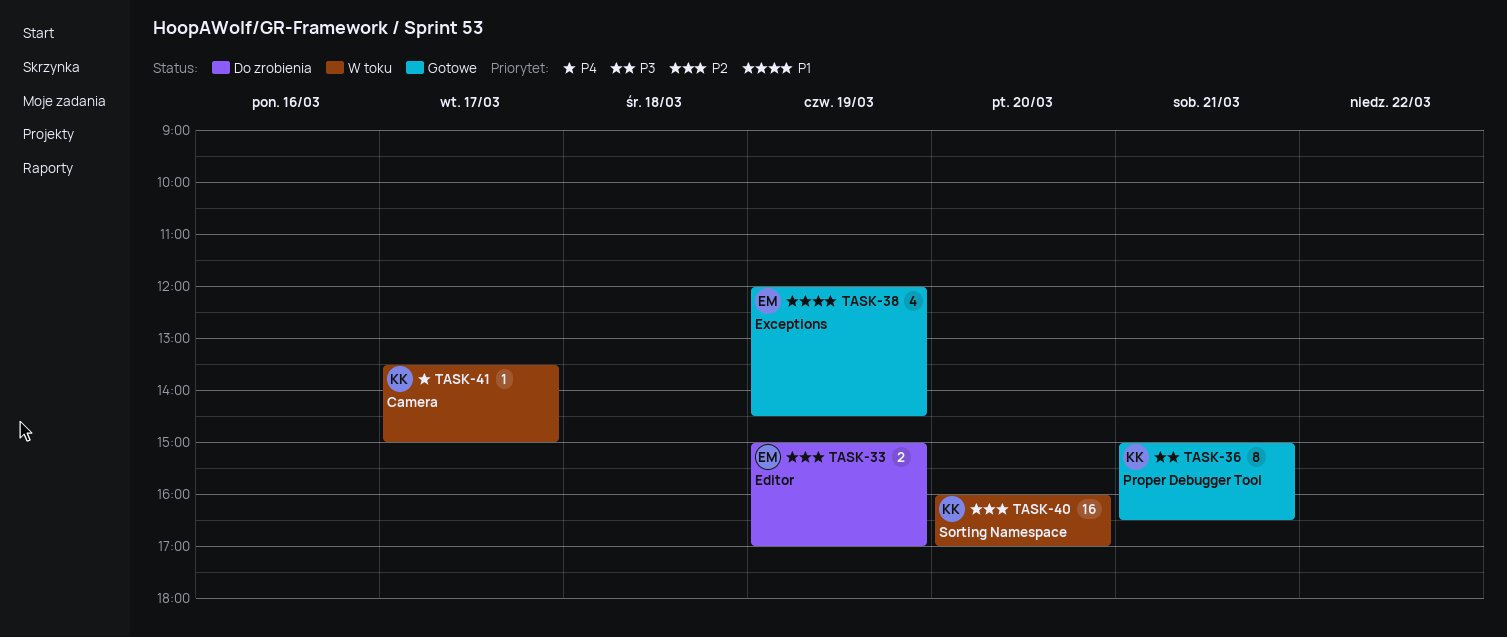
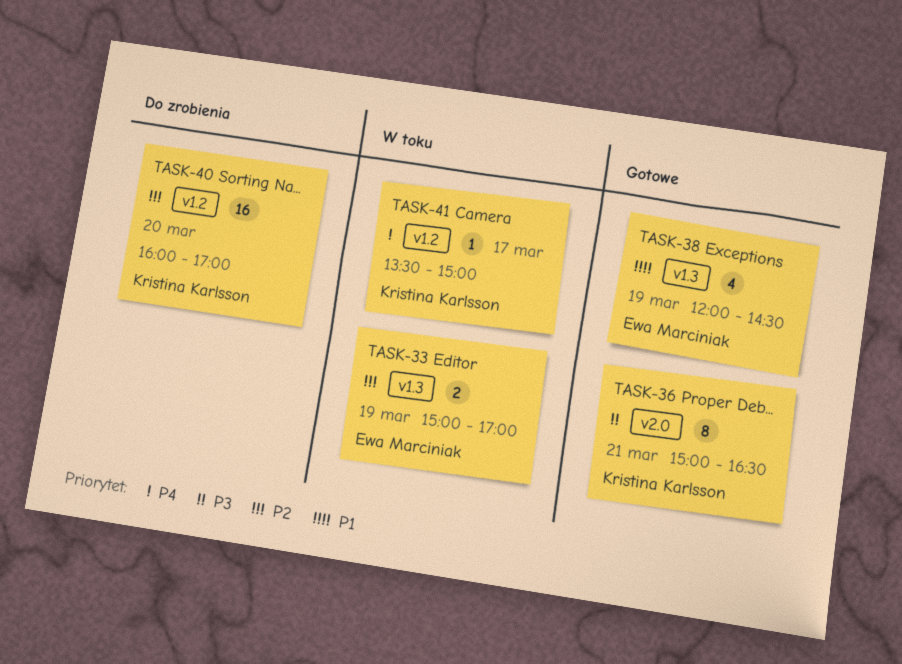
TASK-33, status: Do zrobienia -> W toku
TASK-40, status: W toku -> Do zrobienia

